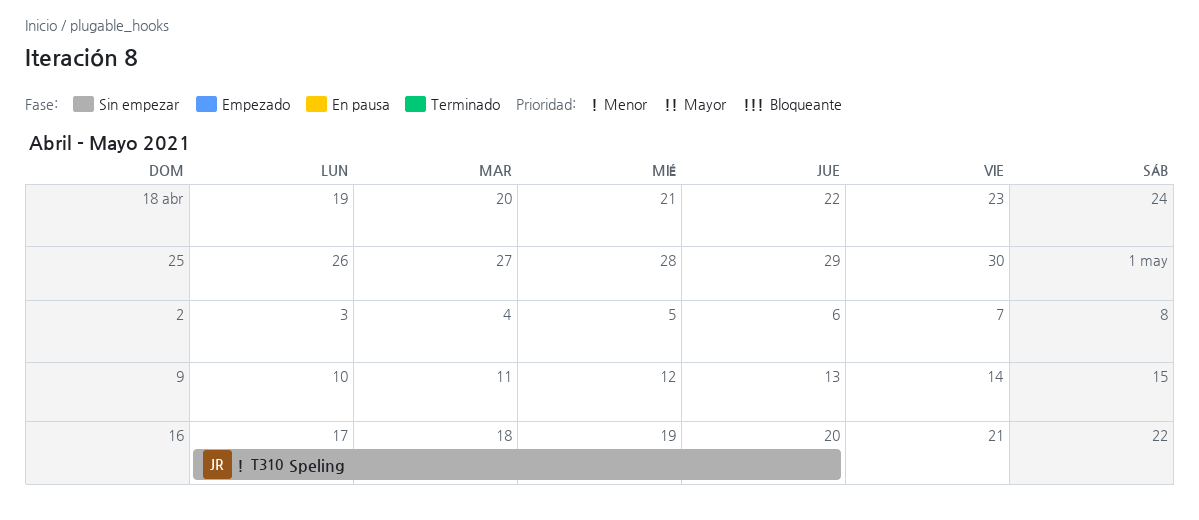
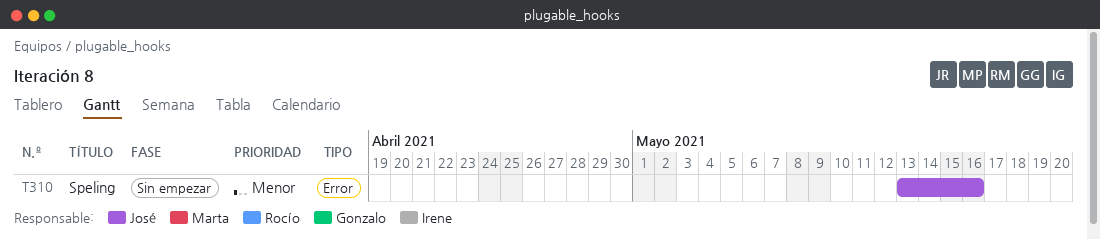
T310, start: May 17 -> May 13
T310, due: May 20 -> May 16

